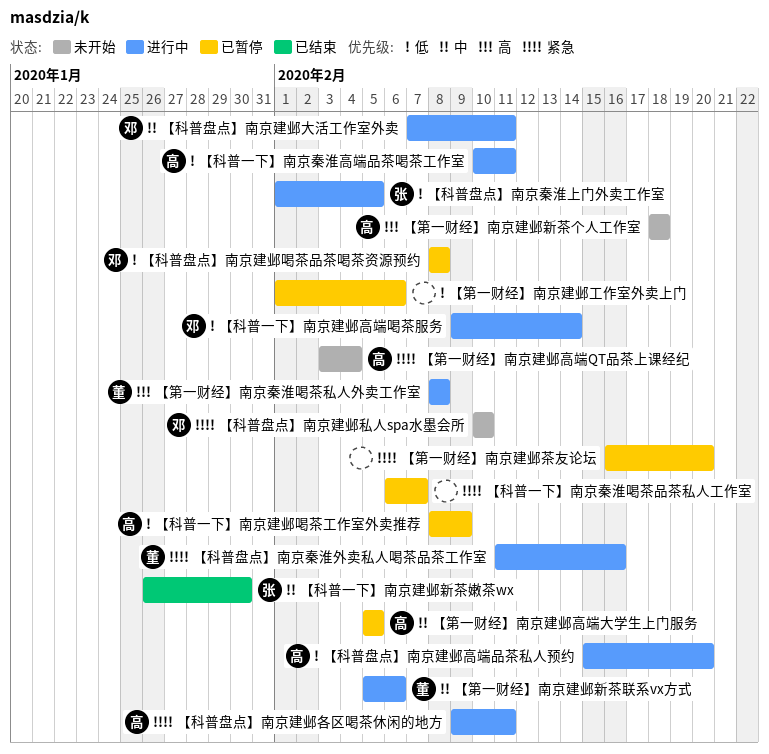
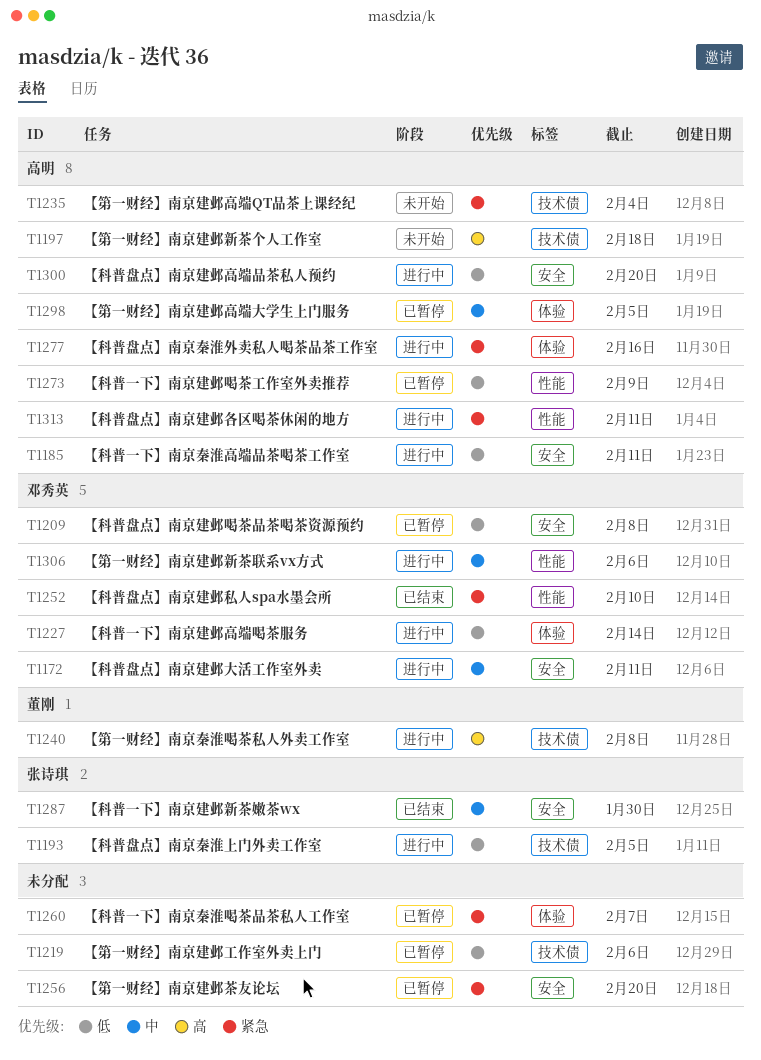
【科普盘点】南京建邺私人spa水墨会所, status: 未开始 -> 已结束
【科普盘点】南京秦淮外卖私人喝茶品茶工作室, owner: 董刚 -> 高明
【第一财经】南京建邺新茶联系vx方式, owner: 董刚 -> 邓秀英

